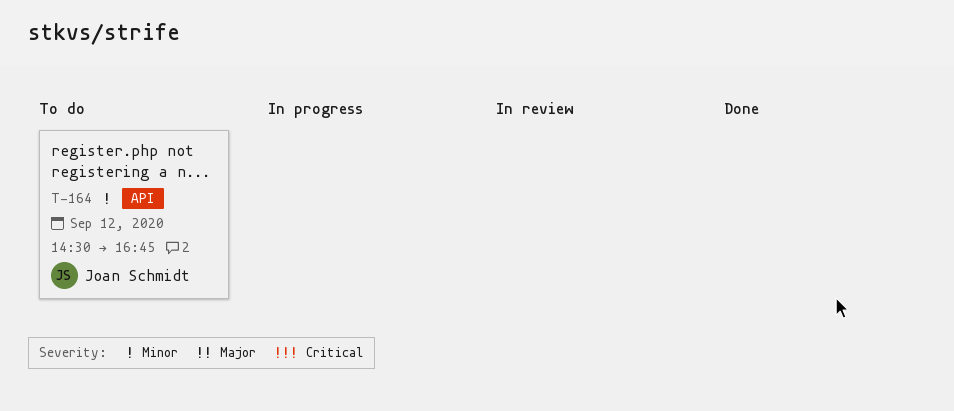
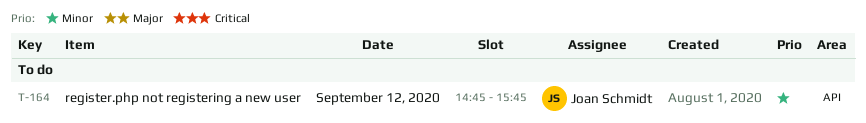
T-164, begins: 14:30 -> 14:45
T-164, ends: 16:45 -> 15:45

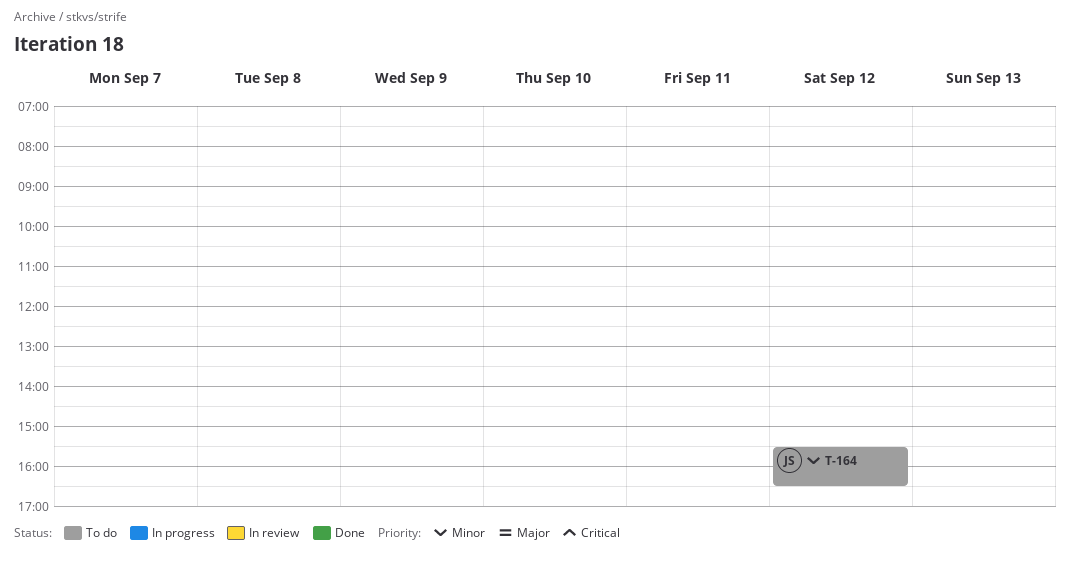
T-164, begins: 14:45 -> 15:30
T-164, ends: 15:45 -> 16:30

